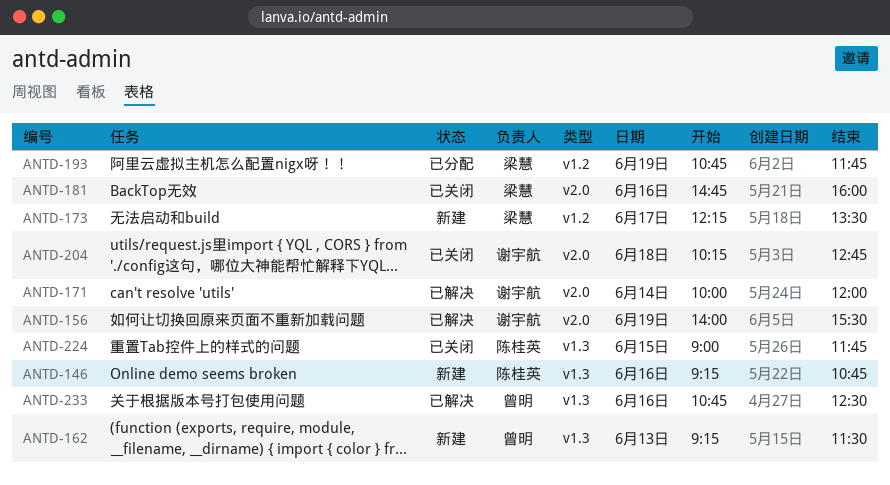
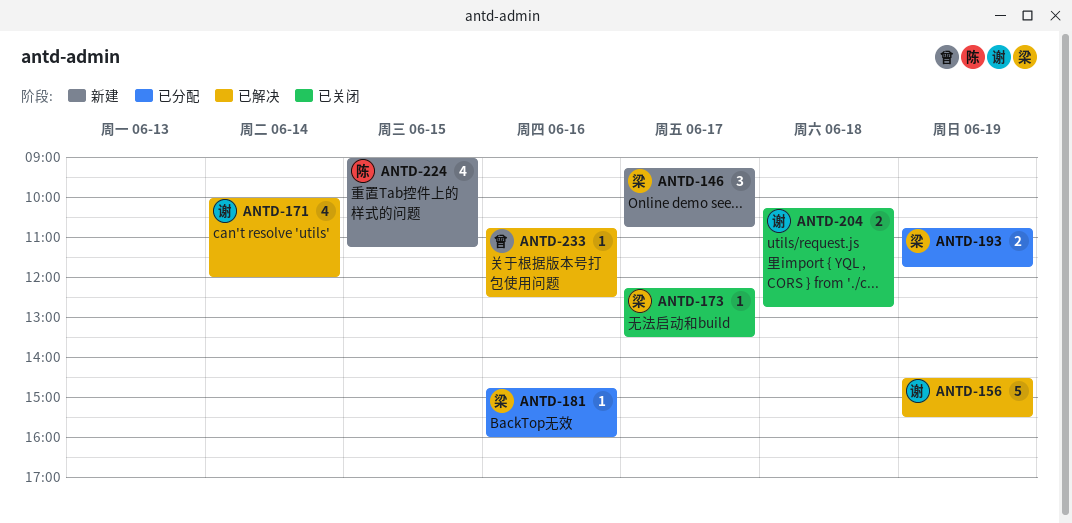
ANTD-146, owner: 陈桂英 -> 梁慧
ANTD-146, day: Jun 16 -> Jun 17
ANTD-156, begins: 14:00 -> 14:30
ANTD-162: present -> none
ANTD-173, status: 新建 -> 已关闭
ANTD-181, status: 已关闭 -> 已分配
ANTD-224, status: 已关闭 -> 新建
ANTD-224, ends: 11:45 -> 11:15

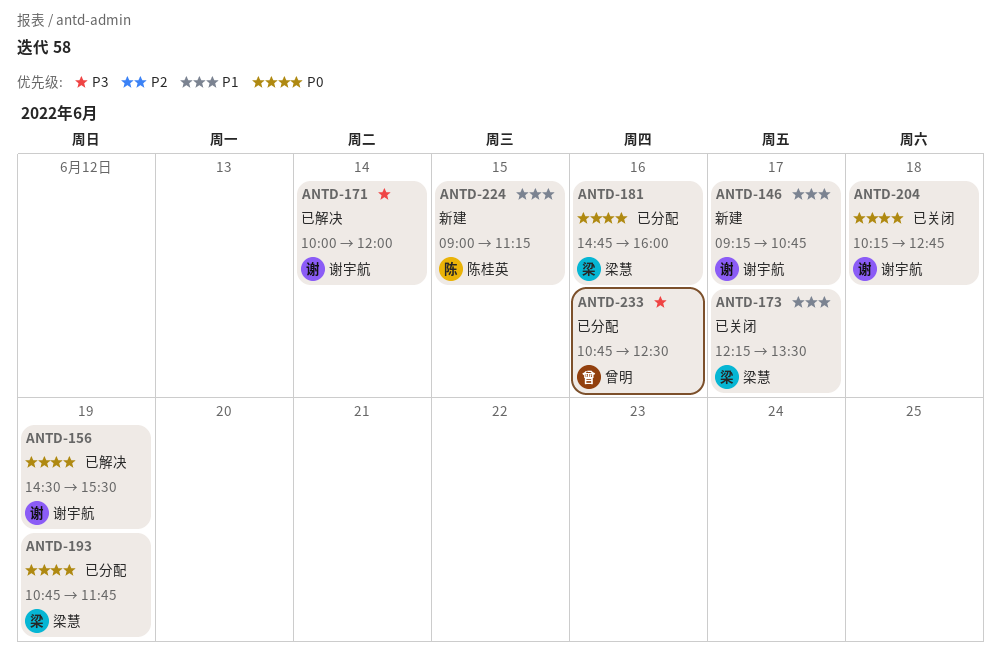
ANTD-146, owner: 梁慧 -> 谢宇航
ANTD-233, status: 已解决 -> 已分配

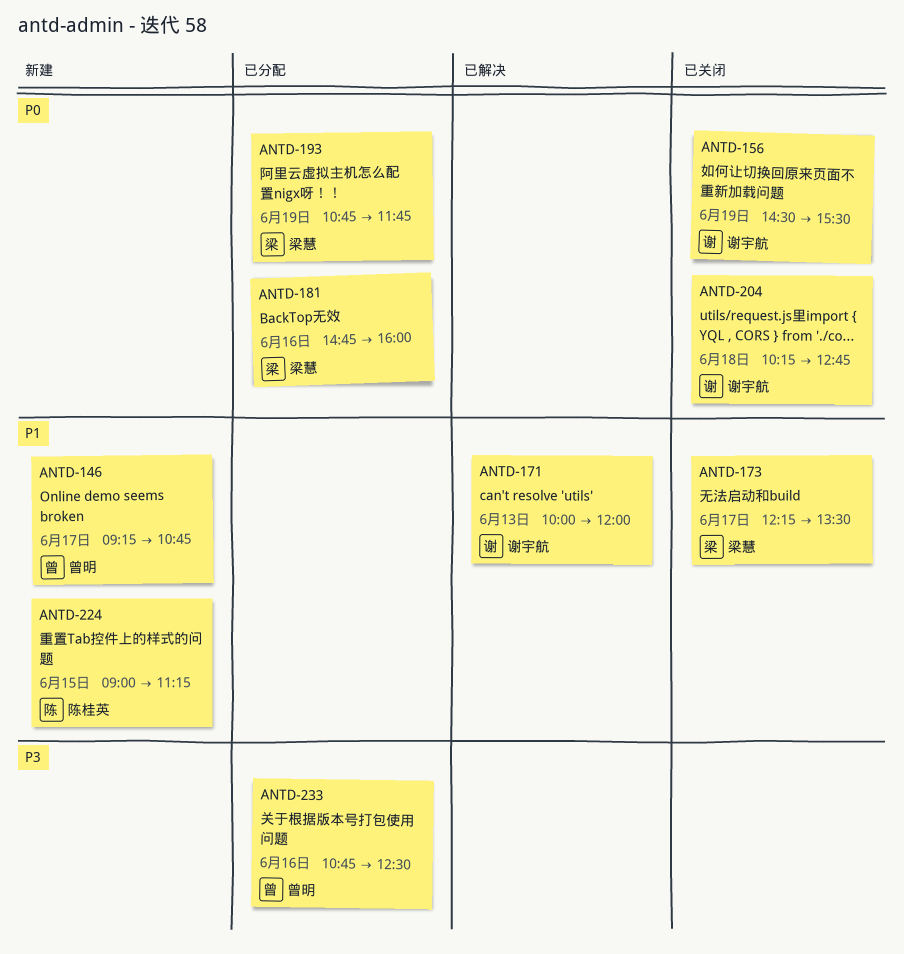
ANTD-146, owner: 谢宇航 -> 曾明
ANTD-156, status: 已解决 -> 已关闭
ANTD-171, priority: P3 -> P1
ANTD-171, day: Jun 14 -> Jun 13

